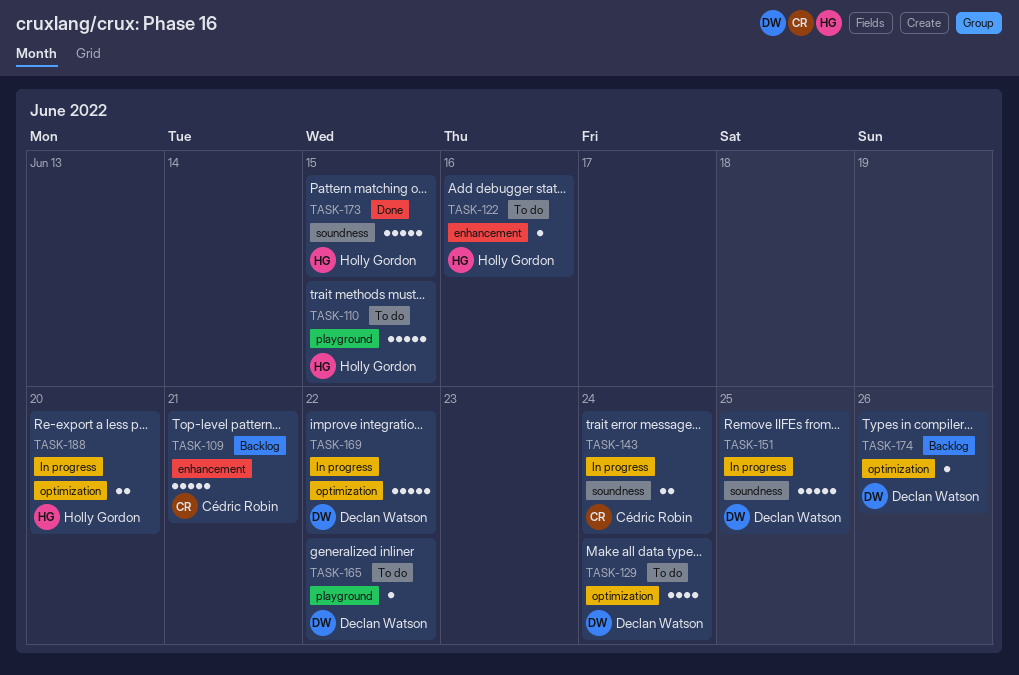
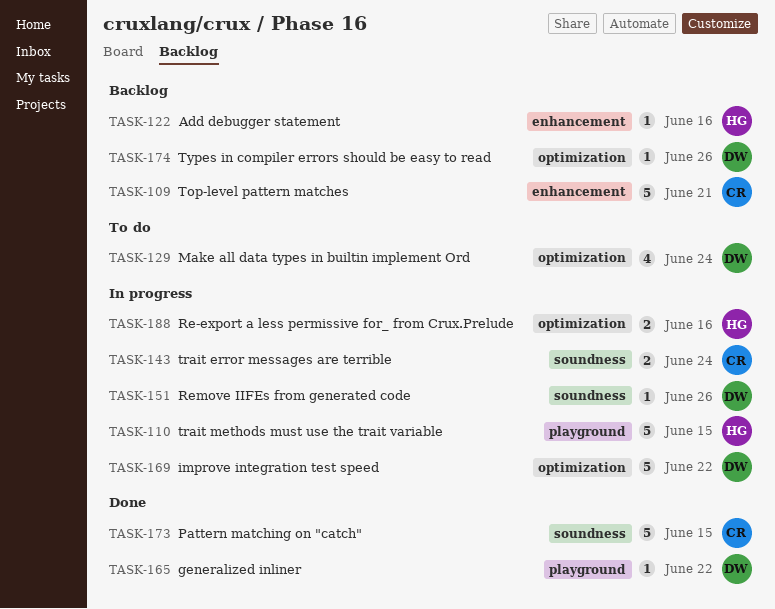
TASK-110, status: To do -> In progress
TASK-122, status: To do -> Backlog
TASK-151, estimate: 5 -> 1
TASK-151, due: Jun 25 -> Jun 26
TASK-165, status: To do -> Done
TASK-173, owner: Holly Gordon -> Cédric Robin
TASK-188, due: Jun 20 -> Jun 16

